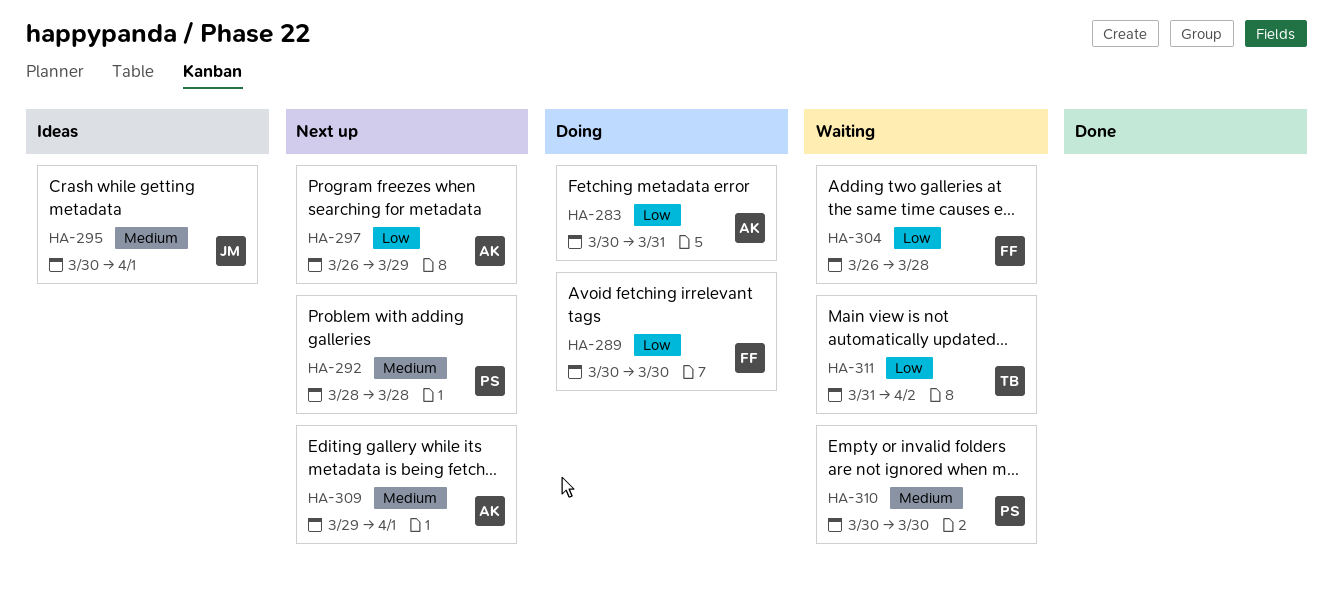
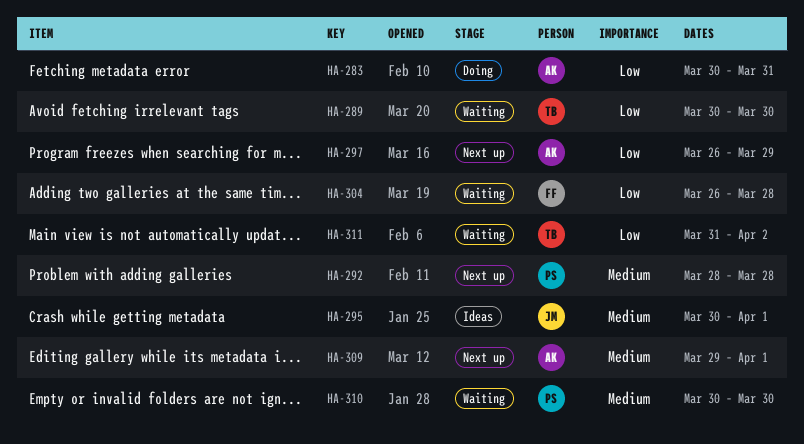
HA-289, status: Doing -> Waiting
HA-289, owner: FF -> TB

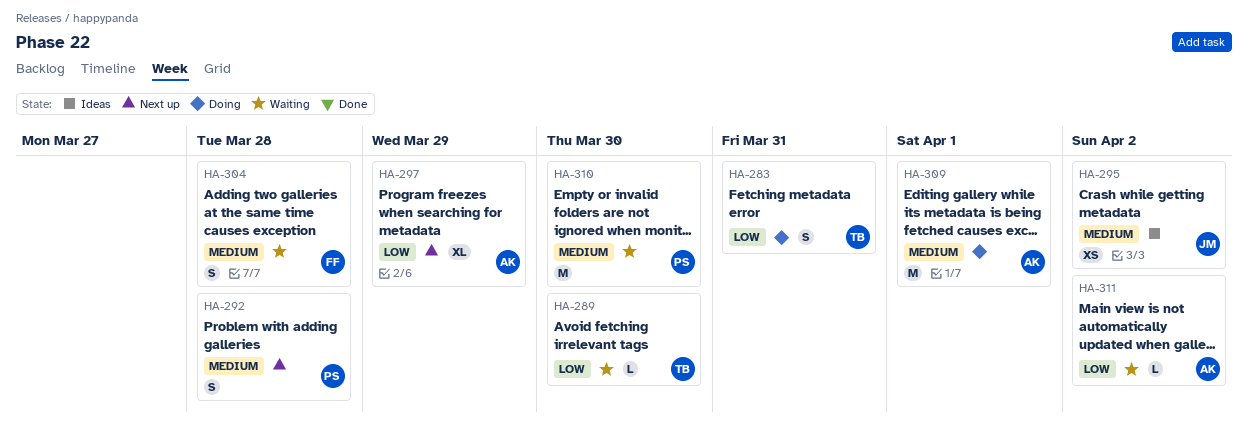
HA-283, owner: AK -> TB
HA-295, due: Apr 1 -> Apr 2
HA-304, priority: Low -> Medium
HA-309, status: Next up -> Doing
HA-311, owner: TB -> AK

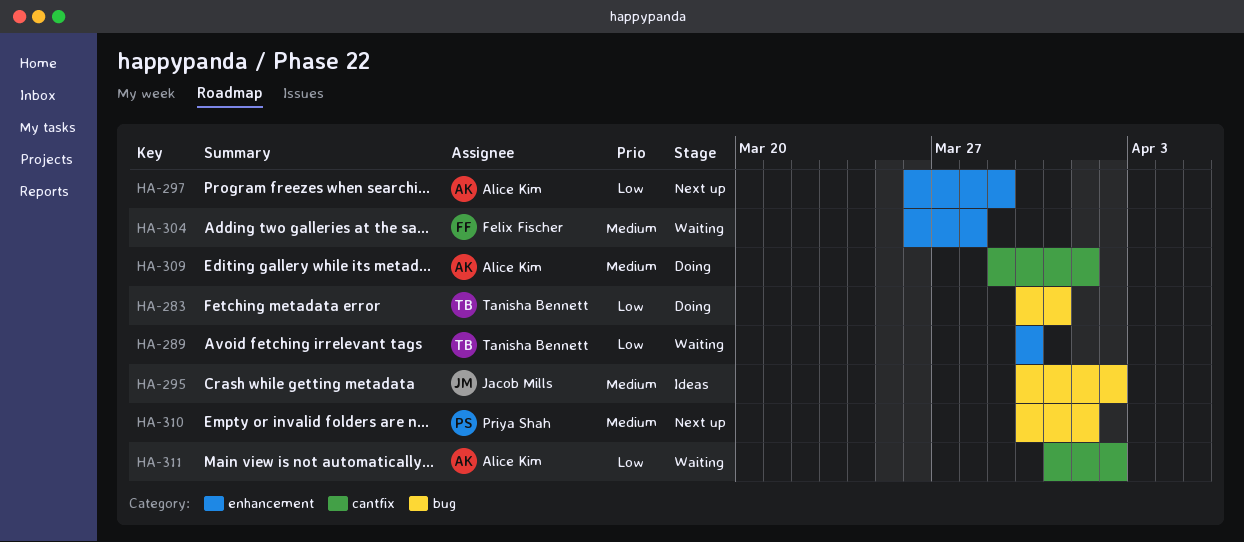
HA-292: present -> none
HA-310, status: Waiting -> Next up
HA-310, due: Mar 30 -> Apr 1

